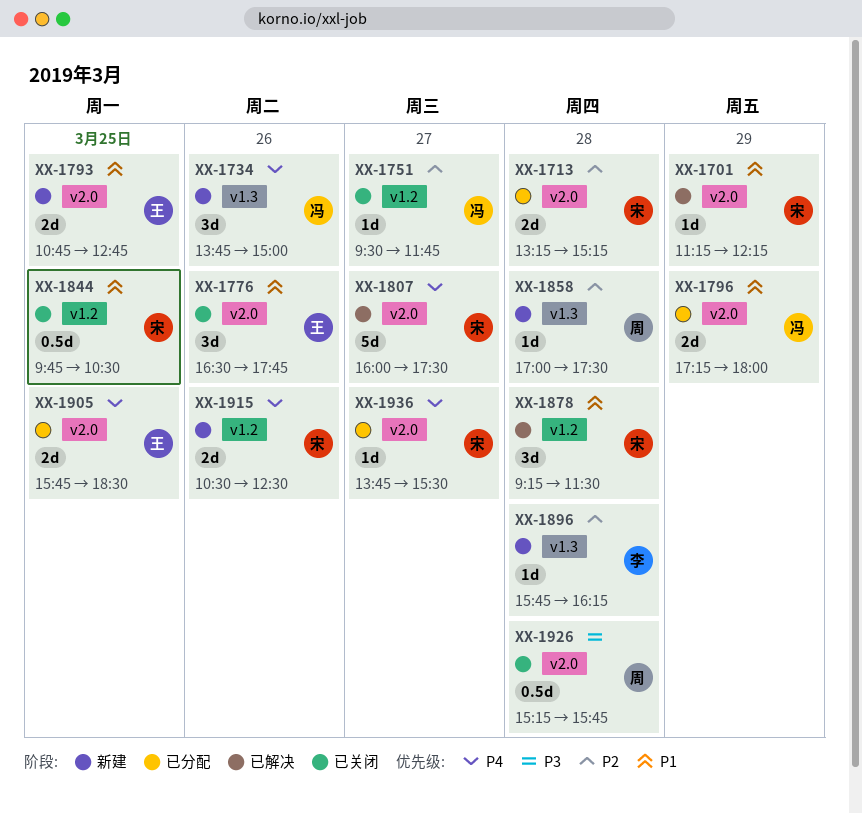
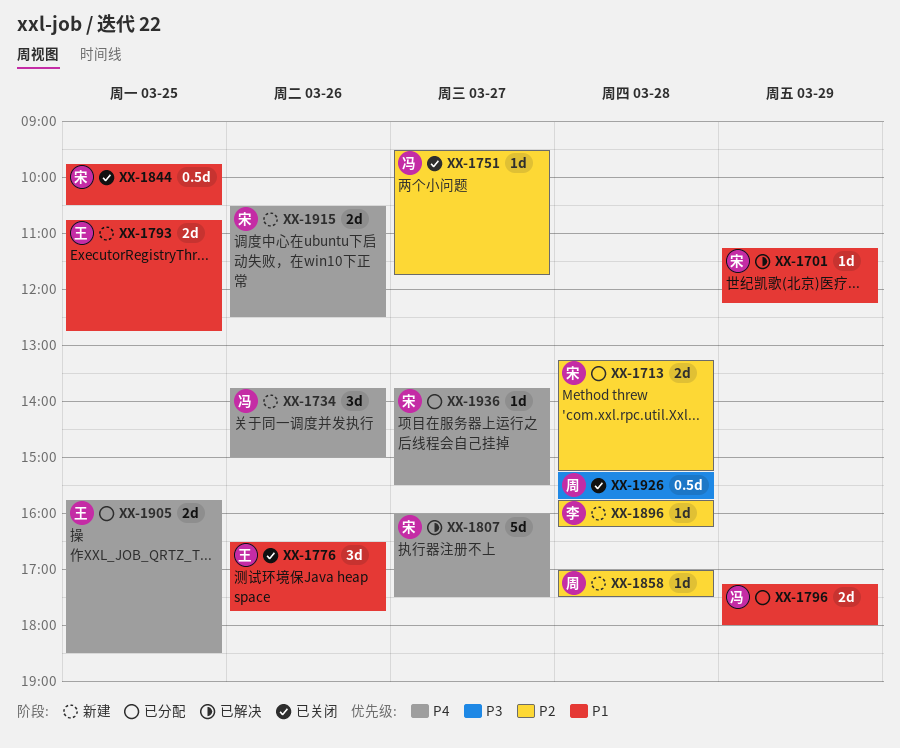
XX-1878: present -> none

